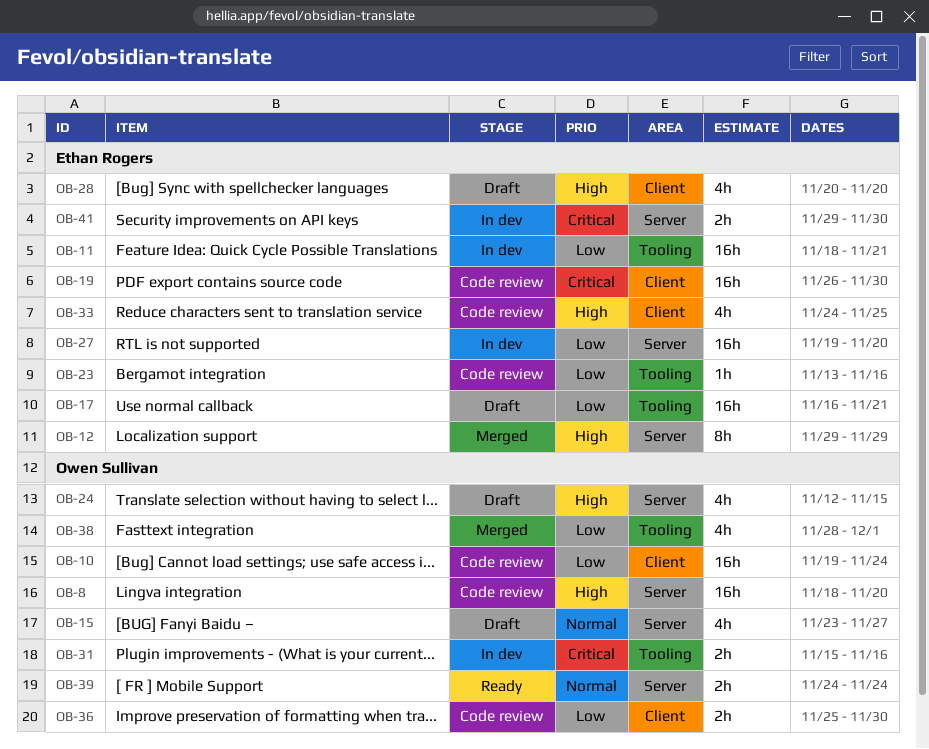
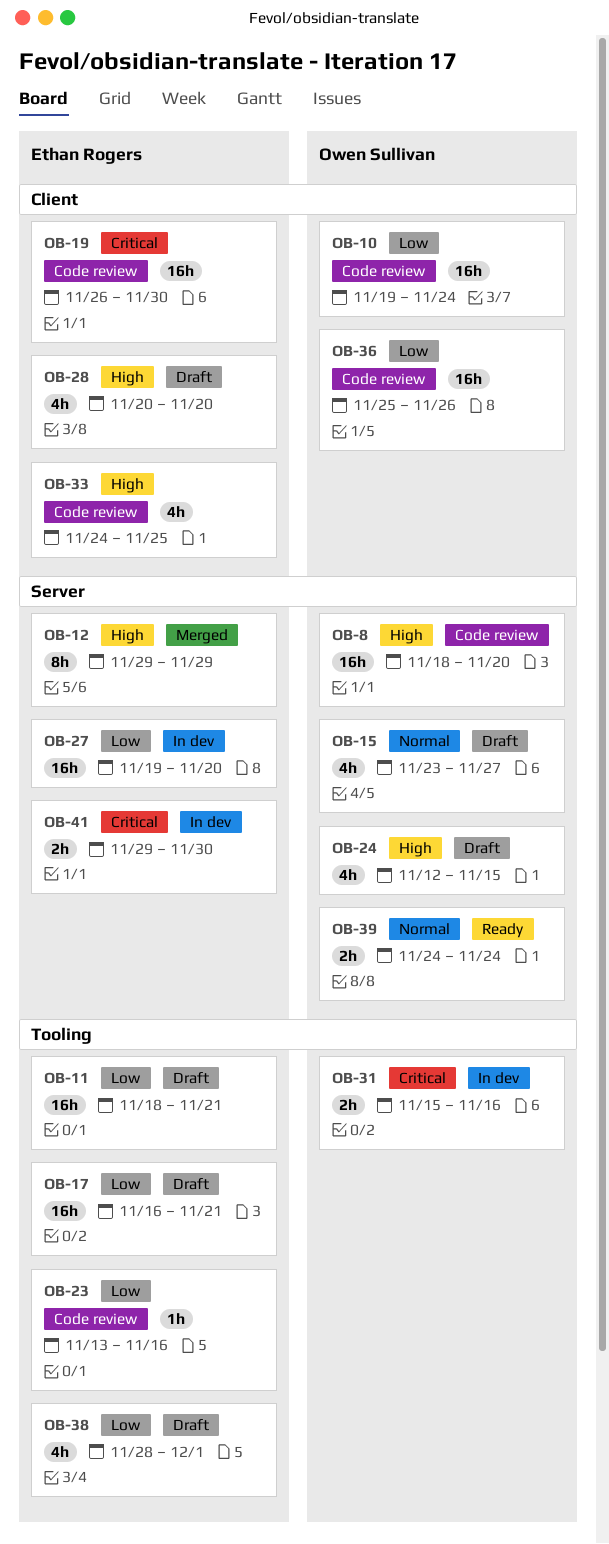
OB-11, status: In dev -> Draft
OB-36, estimate: 2h -> 16h
OB-36, due: Nov 30 -> Nov 26
OB-38, status: Merged -> Draft
OB-38, owner: Owen Sullivan -> Ethan Rogers

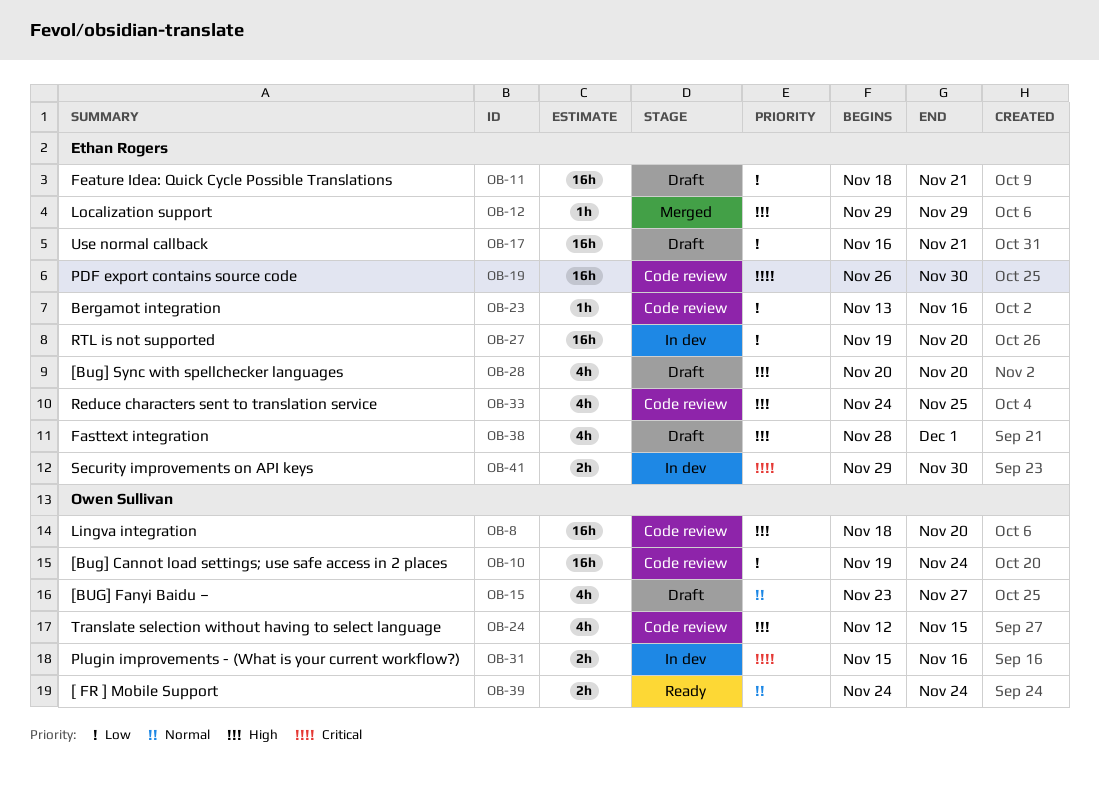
OB-12, estimate: 8h -> 1h
OB-24, status: Draft -> Code review
OB-36: present -> none
OB-38, priority: Low -> High

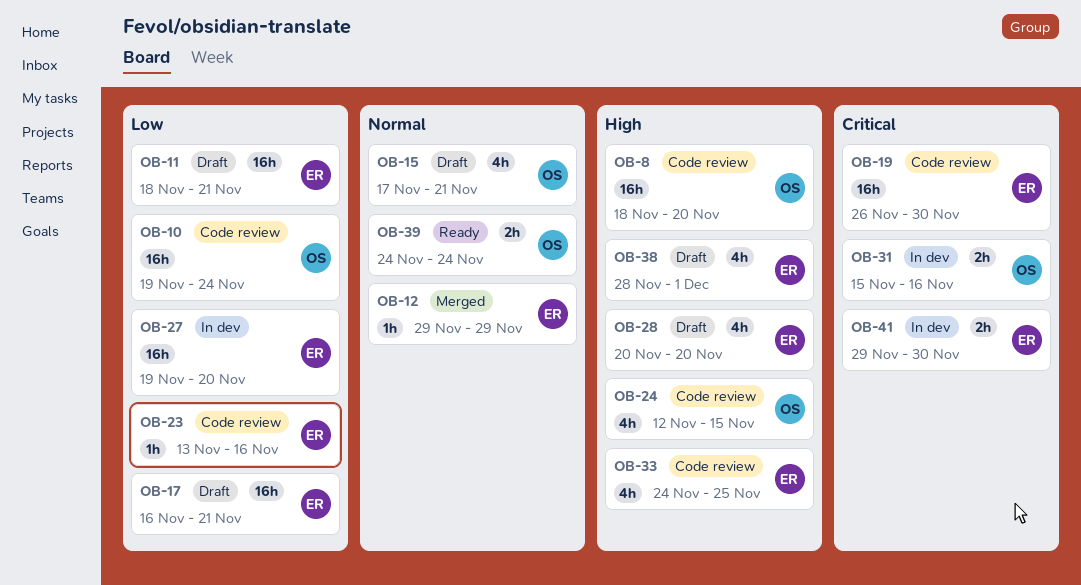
OB-12, priority: High -> Normal
OB-15, start: Nov 23 -> Nov 17
OB-15, due: Nov 27 -> Nov 21

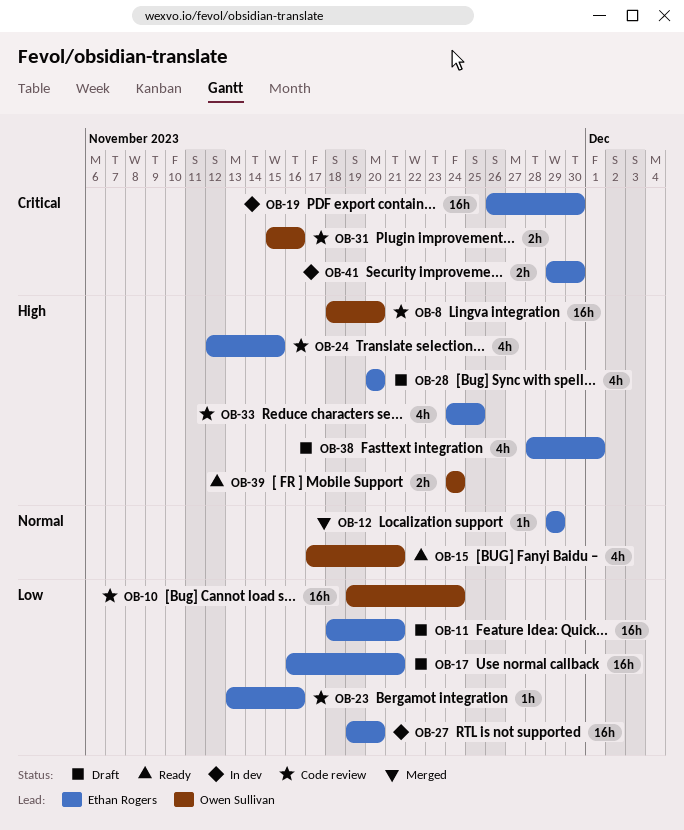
OB-15, status: Draft -> Ready
OB-19, status: Code review -> In dev
OB-24, owner: Owen Sullivan -> Ethan Rogers
OB-31, status: In dev -> Code review
OB-39, priority: Normal -> High

